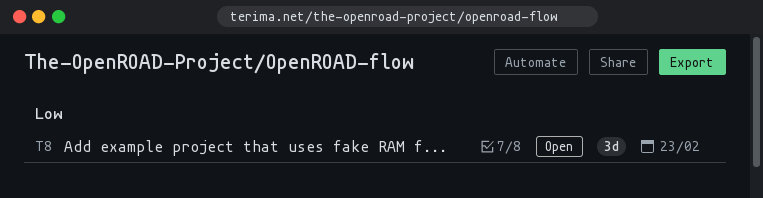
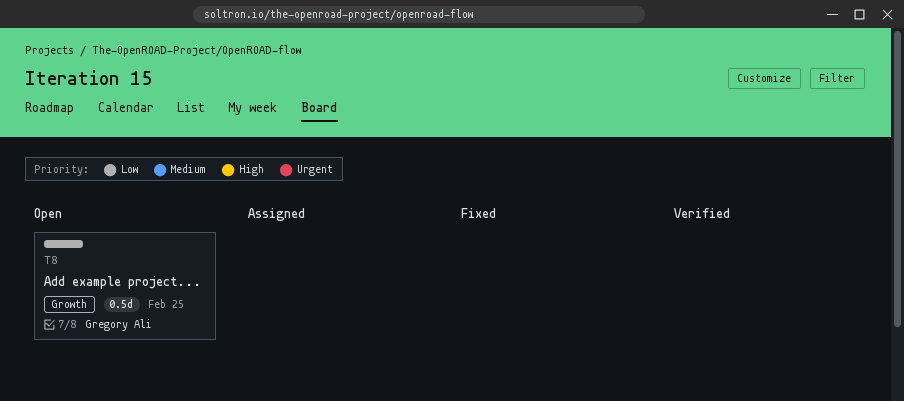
T8, estimate: 3d -> 0.5d
T8, due: Feb 23 -> Feb 25

